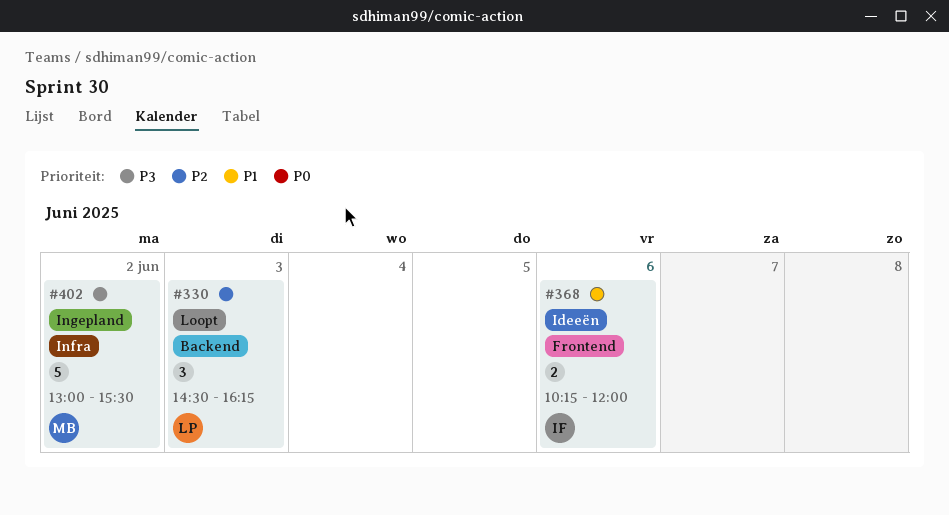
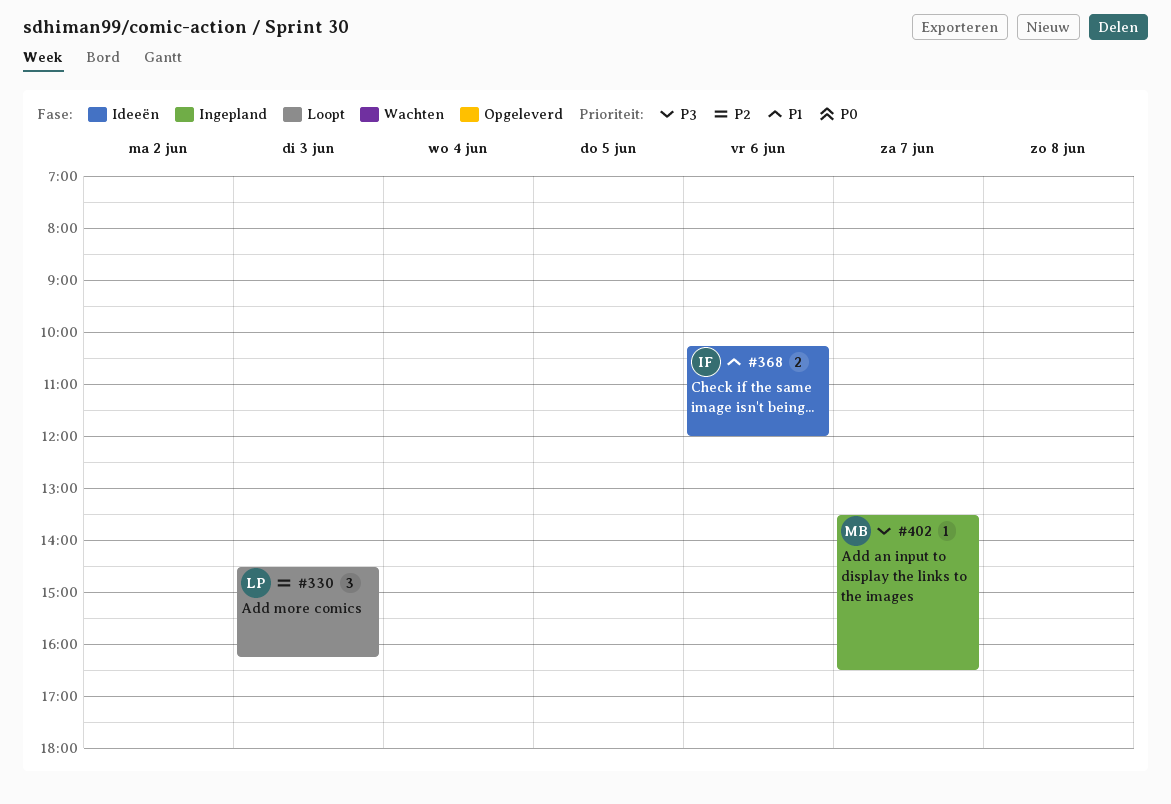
#402, estimate: 5 -> 1
#402, day: Jun 2 -> Jun 7
#402, begins: 13:00 -> 13:30
#402, ends: 15:30 -> 16:30

